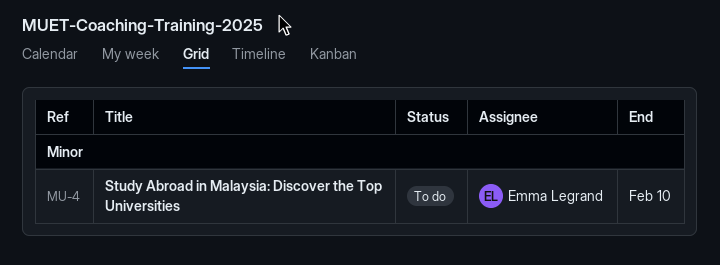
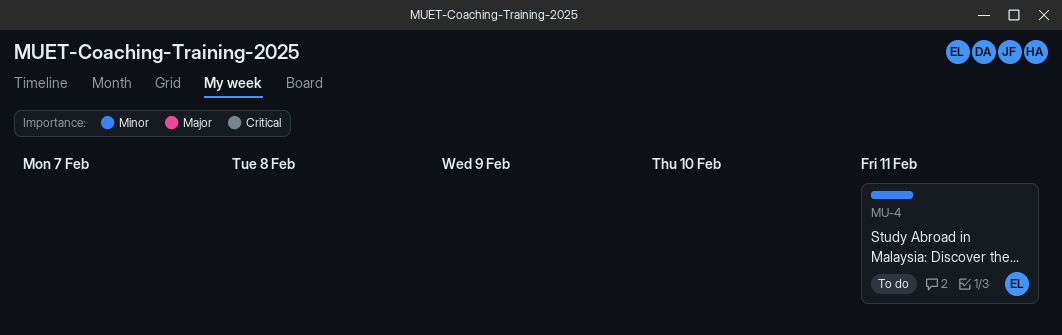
MU-4, due: Feb 10 -> Feb 11

